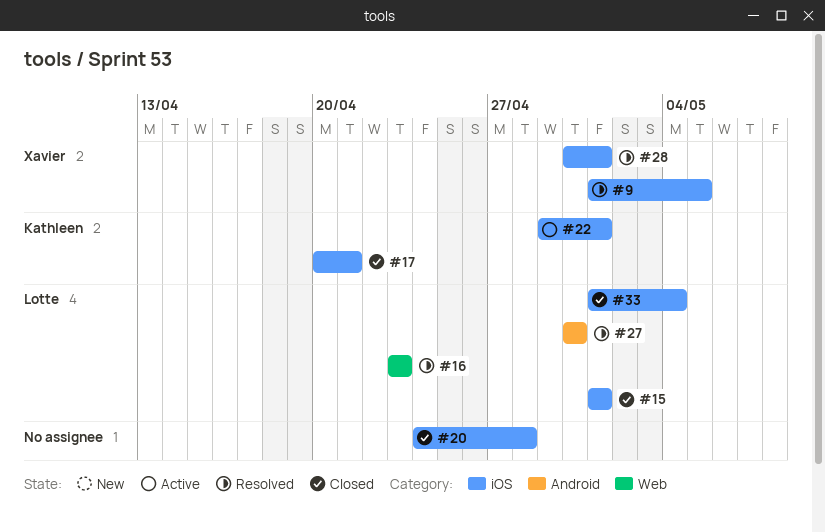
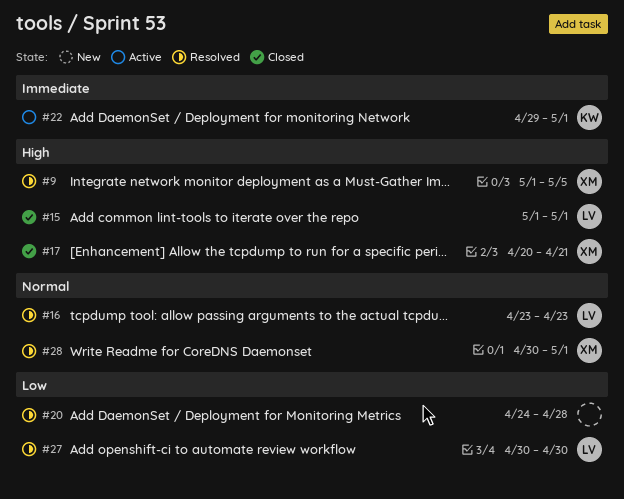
#17, owner: Kathleen -> Xavier
#20, status: Closed -> Resolved
#33: present -> none

